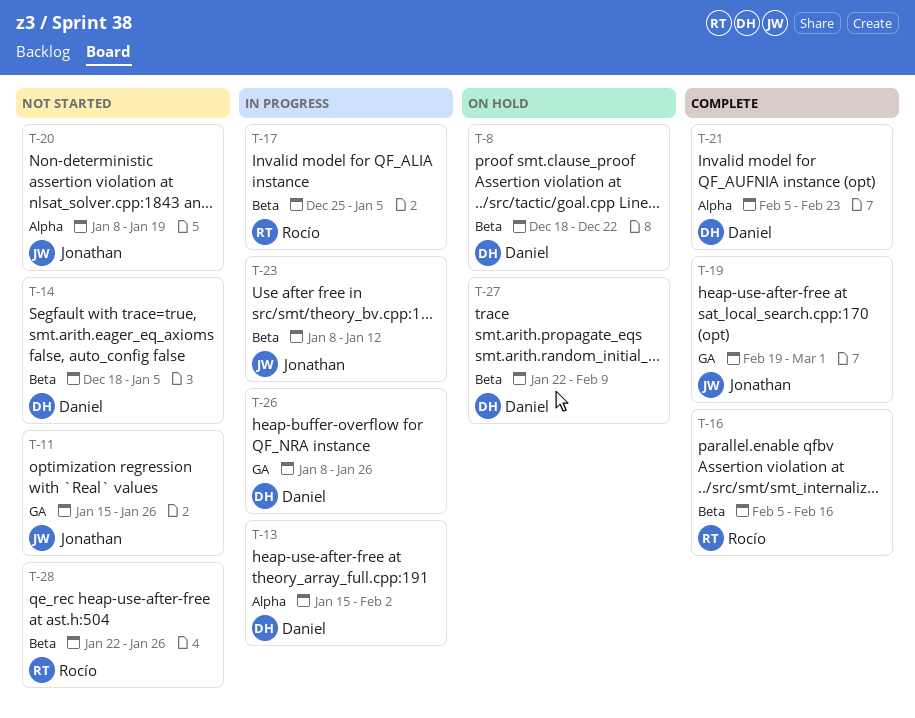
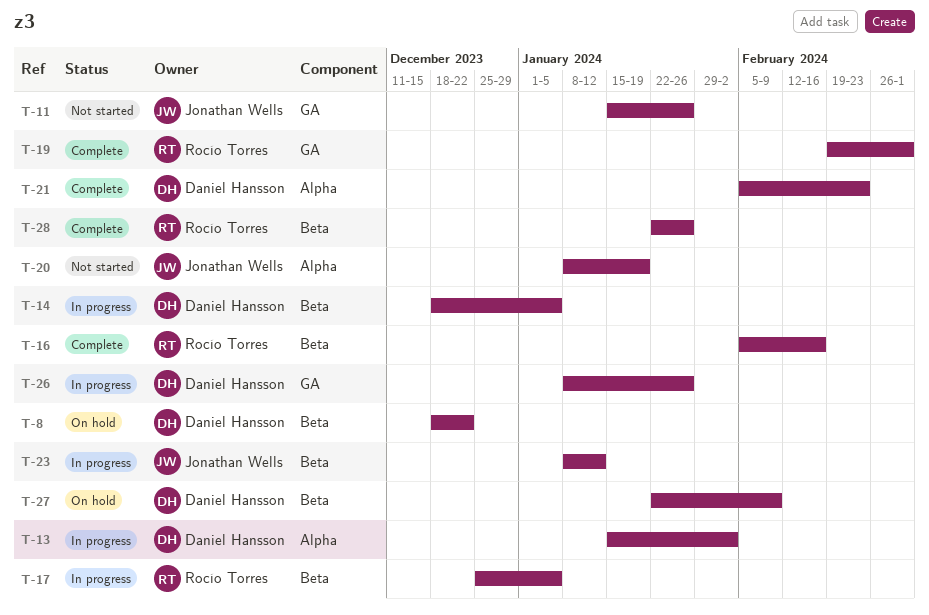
T-14, status: Not started -> In progress
T-19, owner: Jonathan Wells -> Rocío Torres
T-28, status: Not started -> Complete

